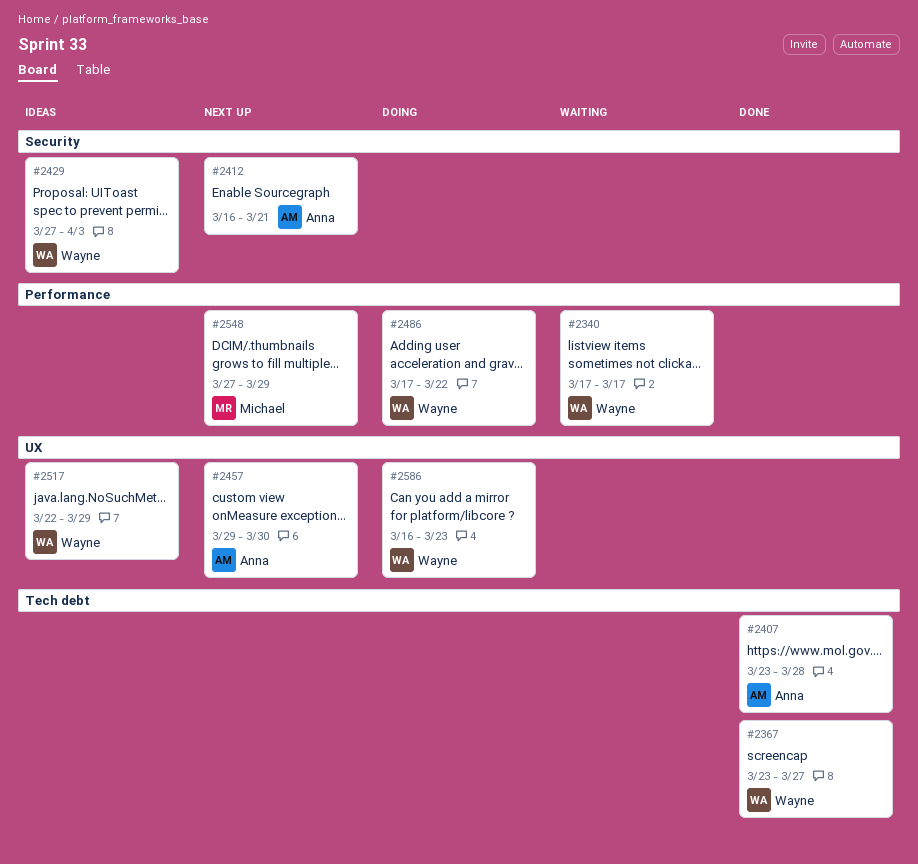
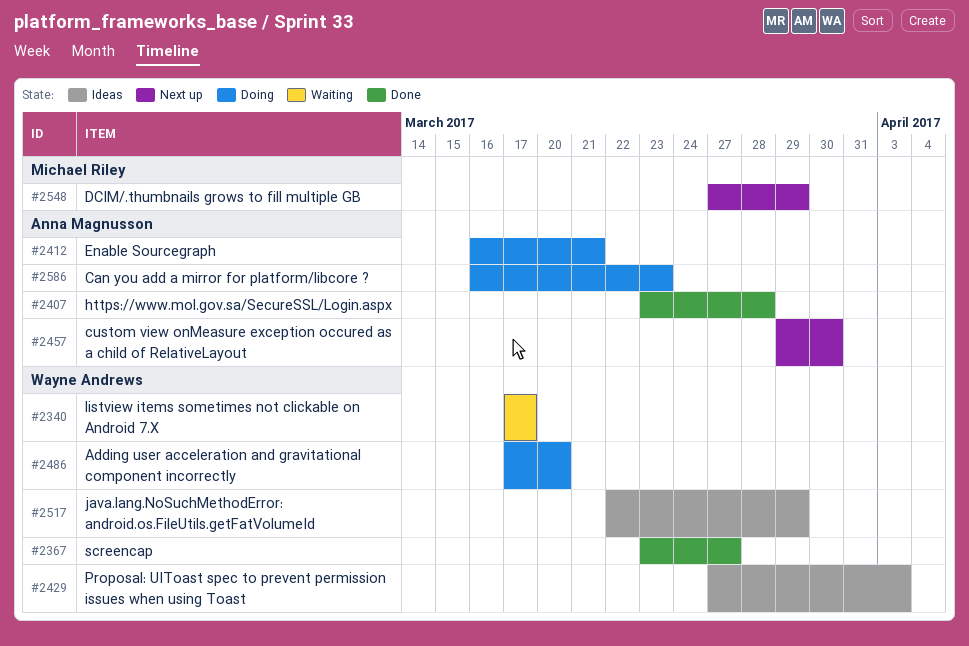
#2412, status: Next up -> Doing
#2486, due: Mar 22 -> Mar 20
#2586, owner: Wayne Andrews -> Anna Magnusson

